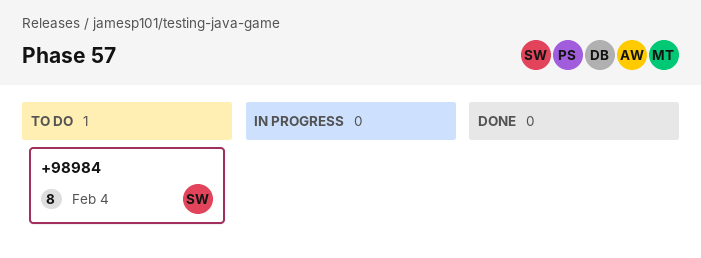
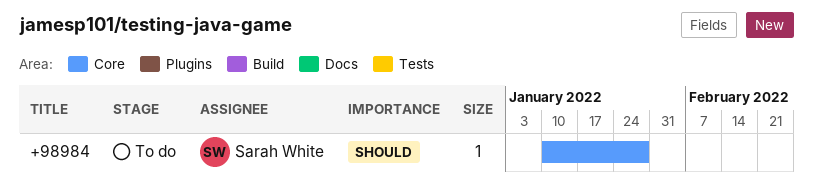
+98984, estimate: 8 -> 1
+98984, due: Feb 4 -> Jan 28

